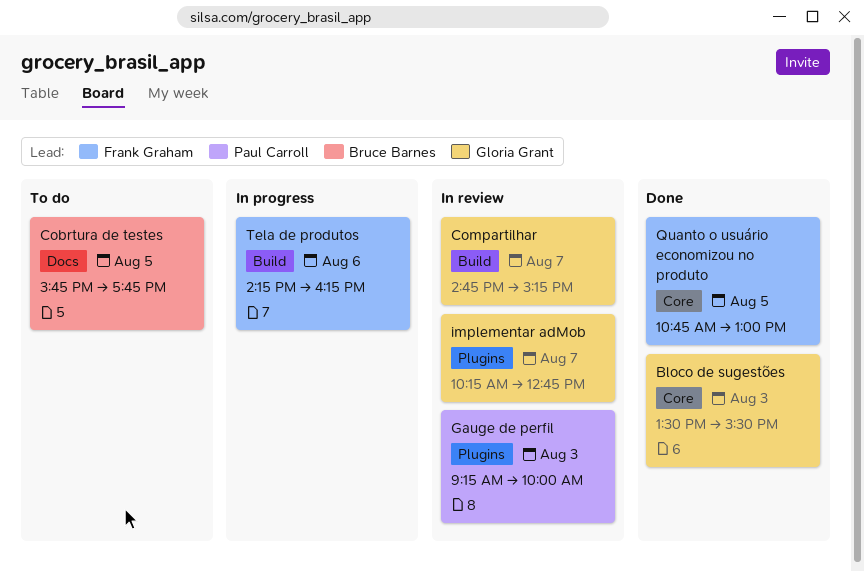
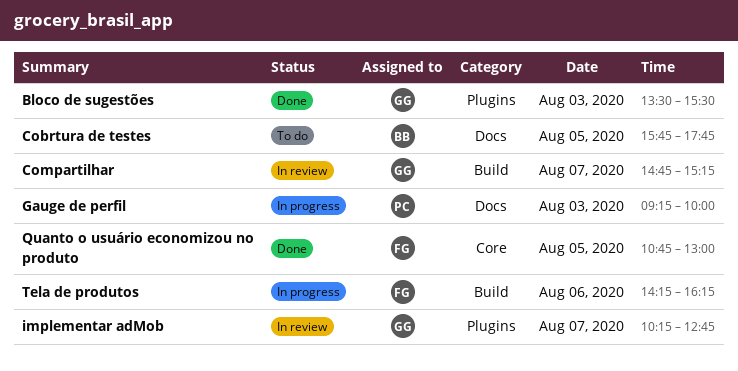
Bloco de sugestões, label: Core -> Plugins
Gauge de perfil, status: In review -> In progress
Gauge de perfil, label: Plugins -> Docs

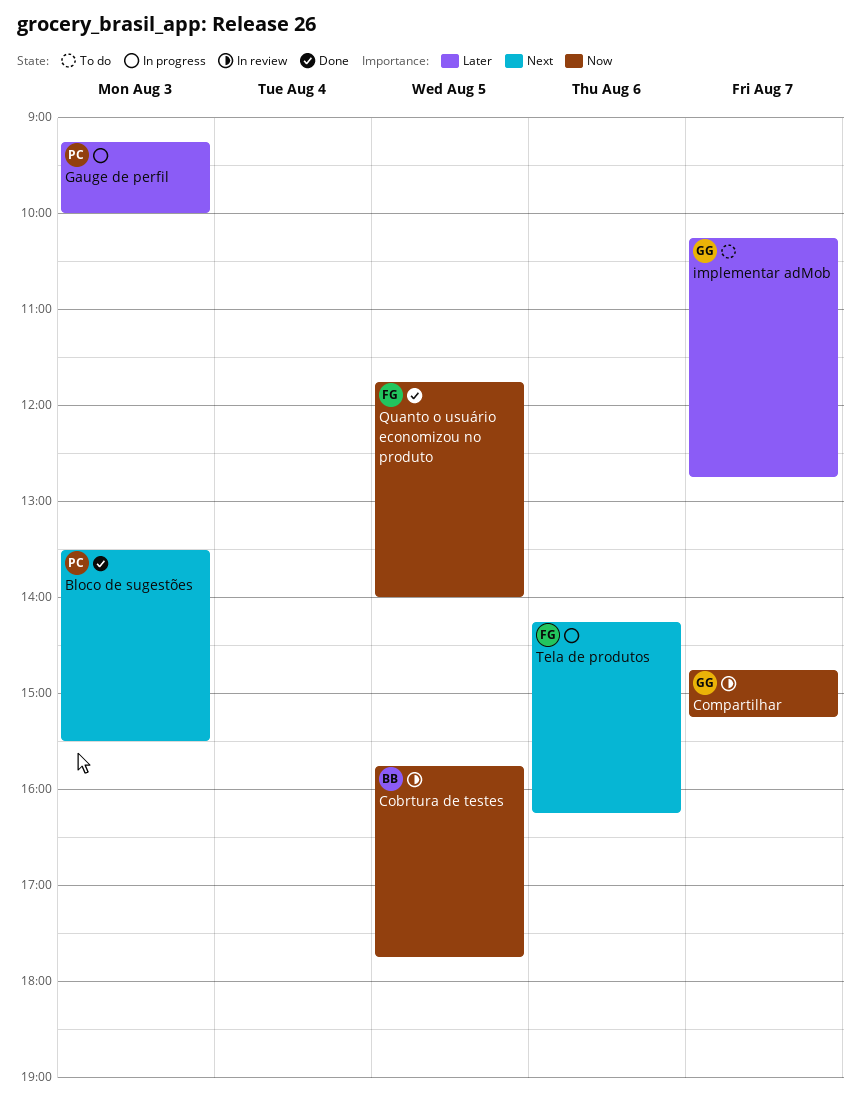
Bloco de sugestões, owner: GG -> PC
Cobrtura de testes, status: To do -> In review
implementar adMob, status: In review -> To do
Quanto o usuário economizou no produto, begins: 10:45 -> 11:45
Quanto o usuário economizou no produto, ends: 13:00 -> 14:00

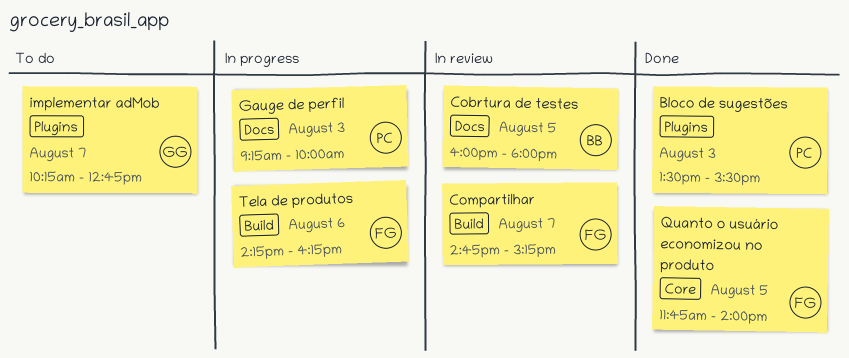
Cobrtura de testes, begins: 15:45 -> 16:00
Cobrtura de testes, ends: 17:45 -> 18:00
Compartilhar, owner: GG -> FG

